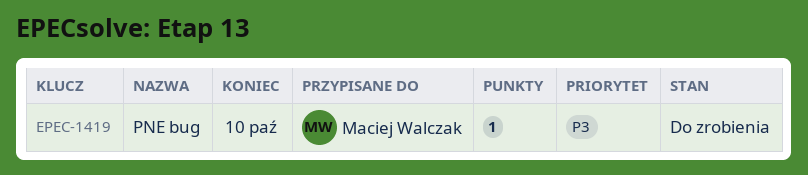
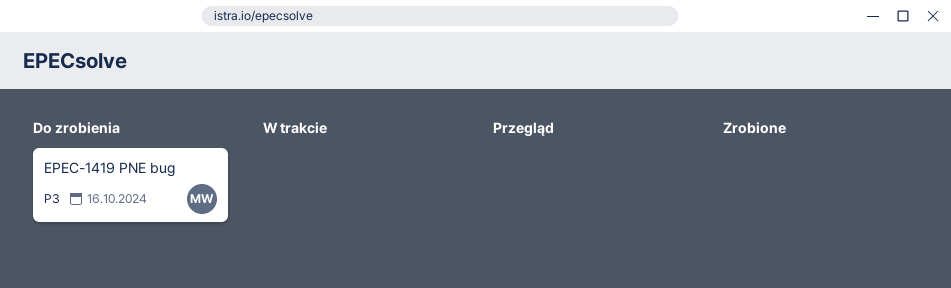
EPEC-1419, due: Oct 10 -> Oct 16

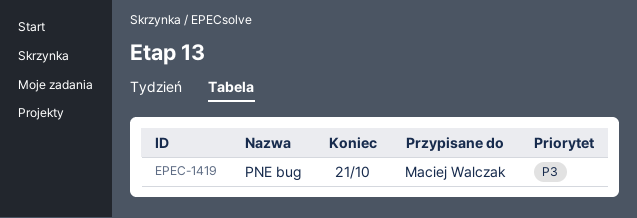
EPEC-1419, due: Oct 16 -> Oct 21

